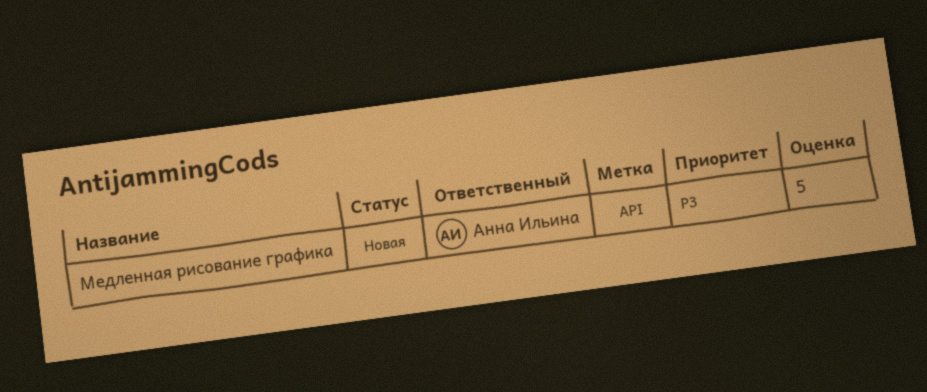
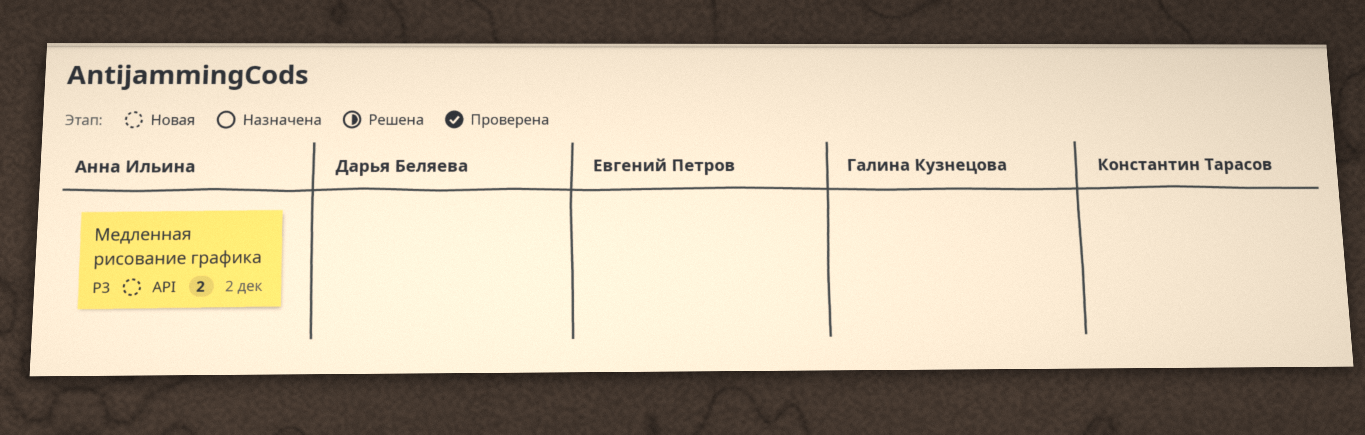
Медленная рисование графика, estimate: 5 -> 2

